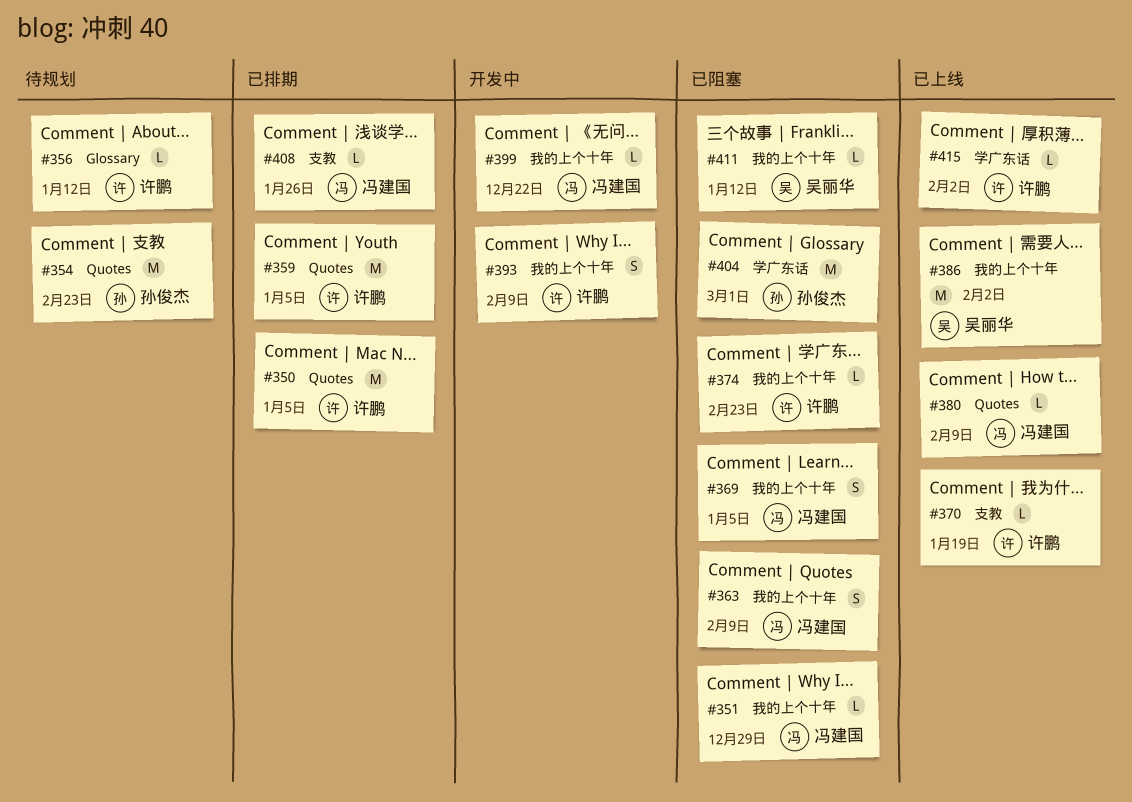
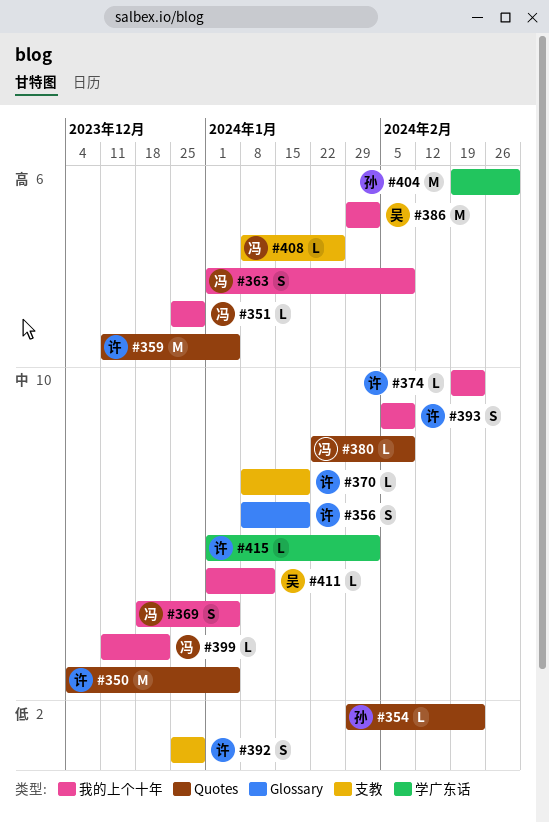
#354, estimate: M -> L
#356, estimate: L -> S
#356, due: Jan 12 -> Jan 19
#392: none -> present

